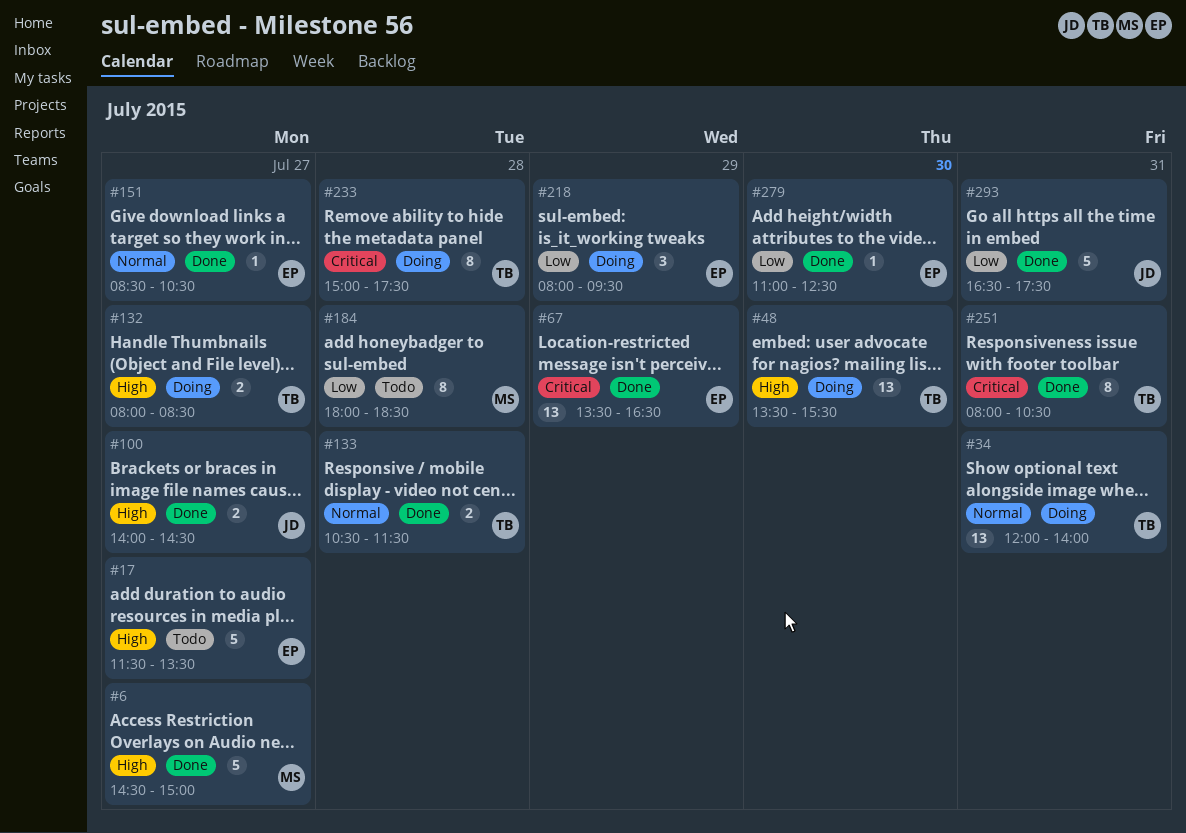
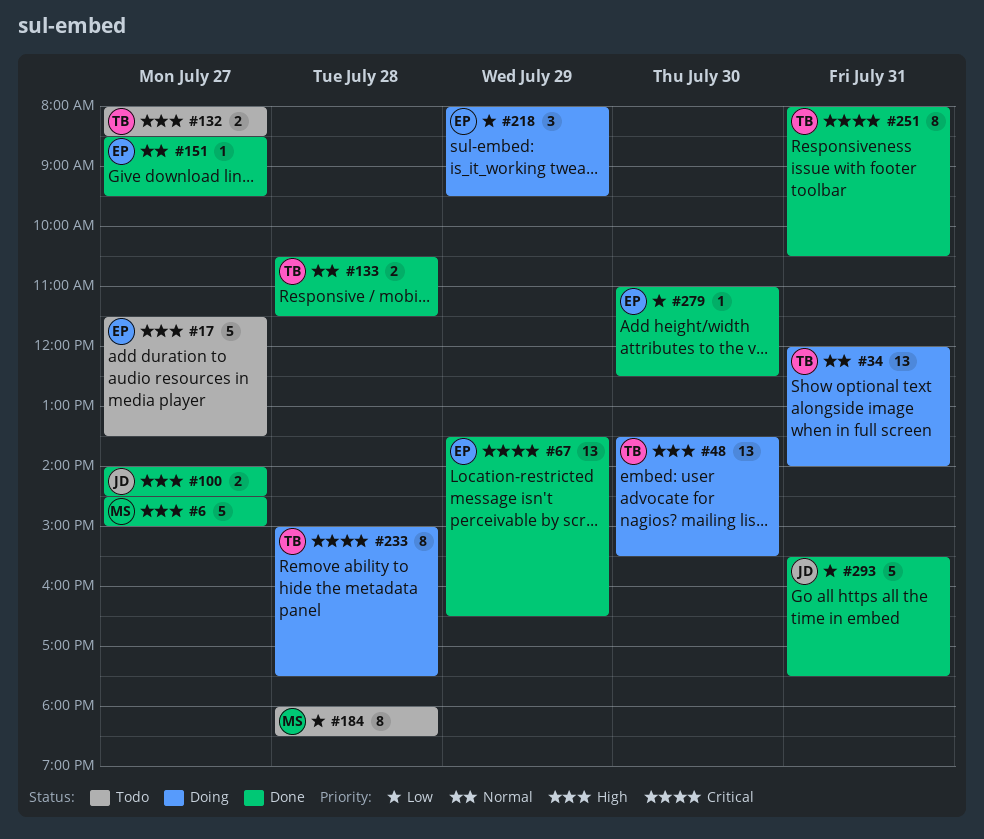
#132, status: Doing -> Todo
#151, ends: 10:30 -> 09:30
#293, begins: 16:30 -> 15:30

